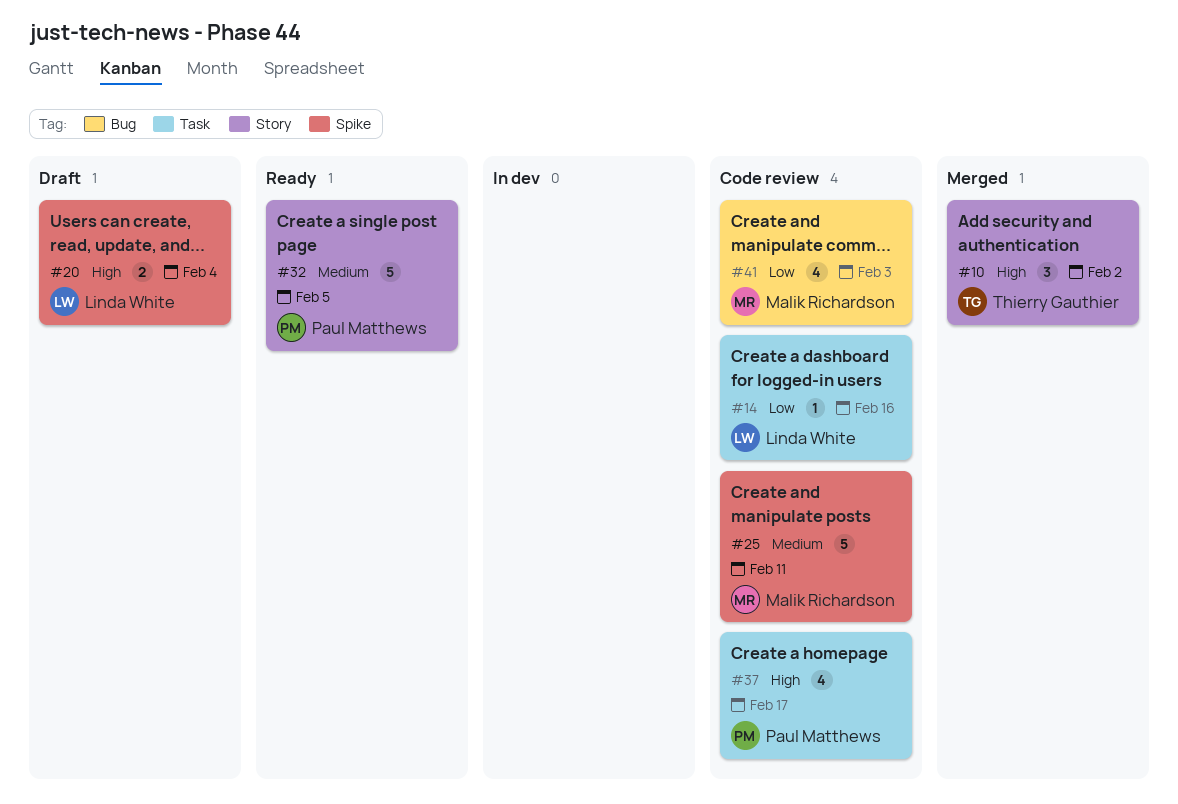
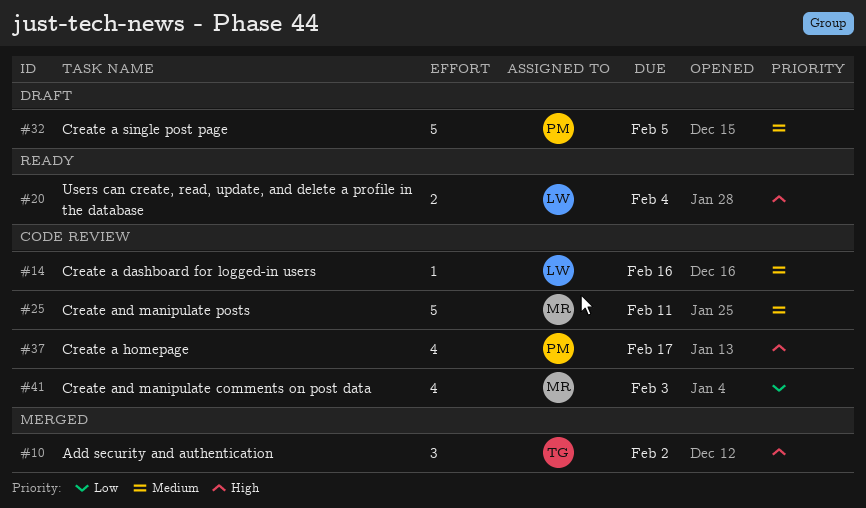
#14, priority: Low -> Medium
#20, status: Draft -> Ready
#32, status: Ready -> Draft

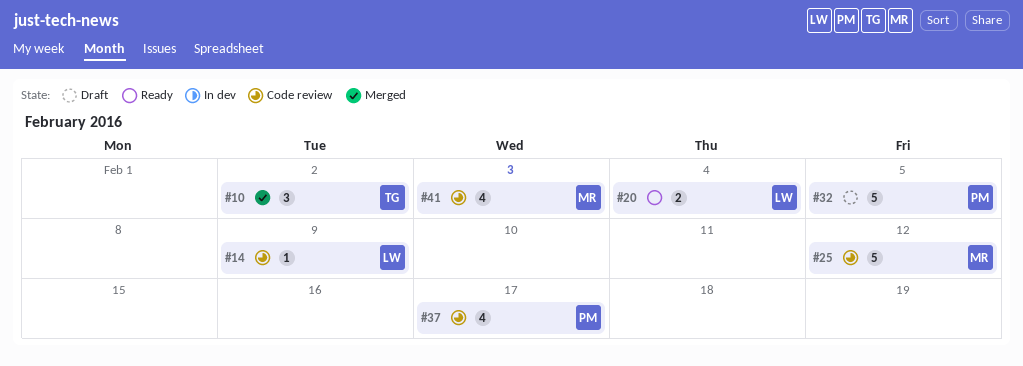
#14, due: Feb 16 -> Feb 9
#25, due: Feb 11 -> Feb 12

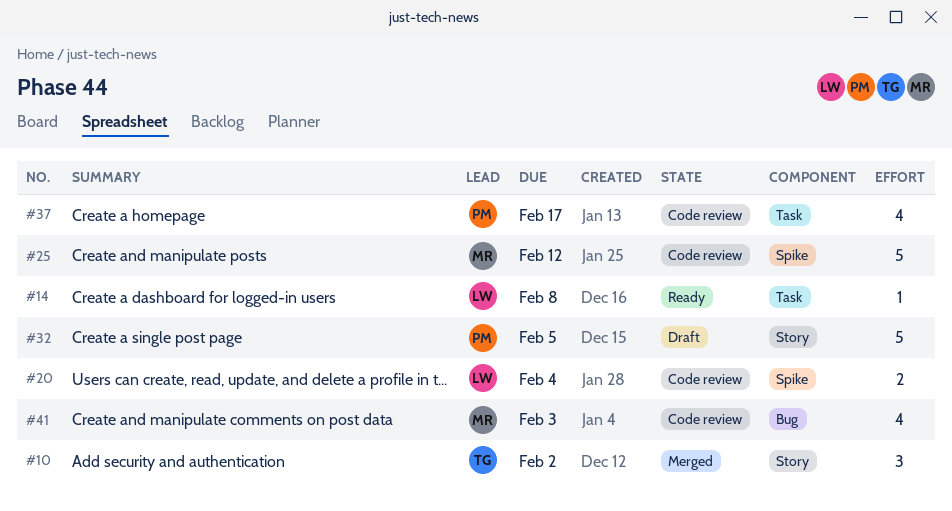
#14, status: Code review -> Ready
#14, due: Feb 9 -> Feb 8
#20, status: Ready -> Code review

